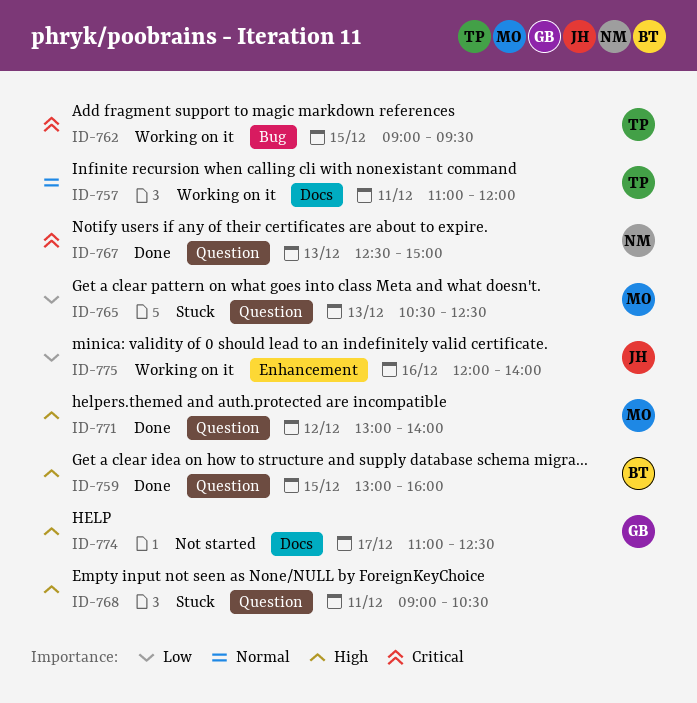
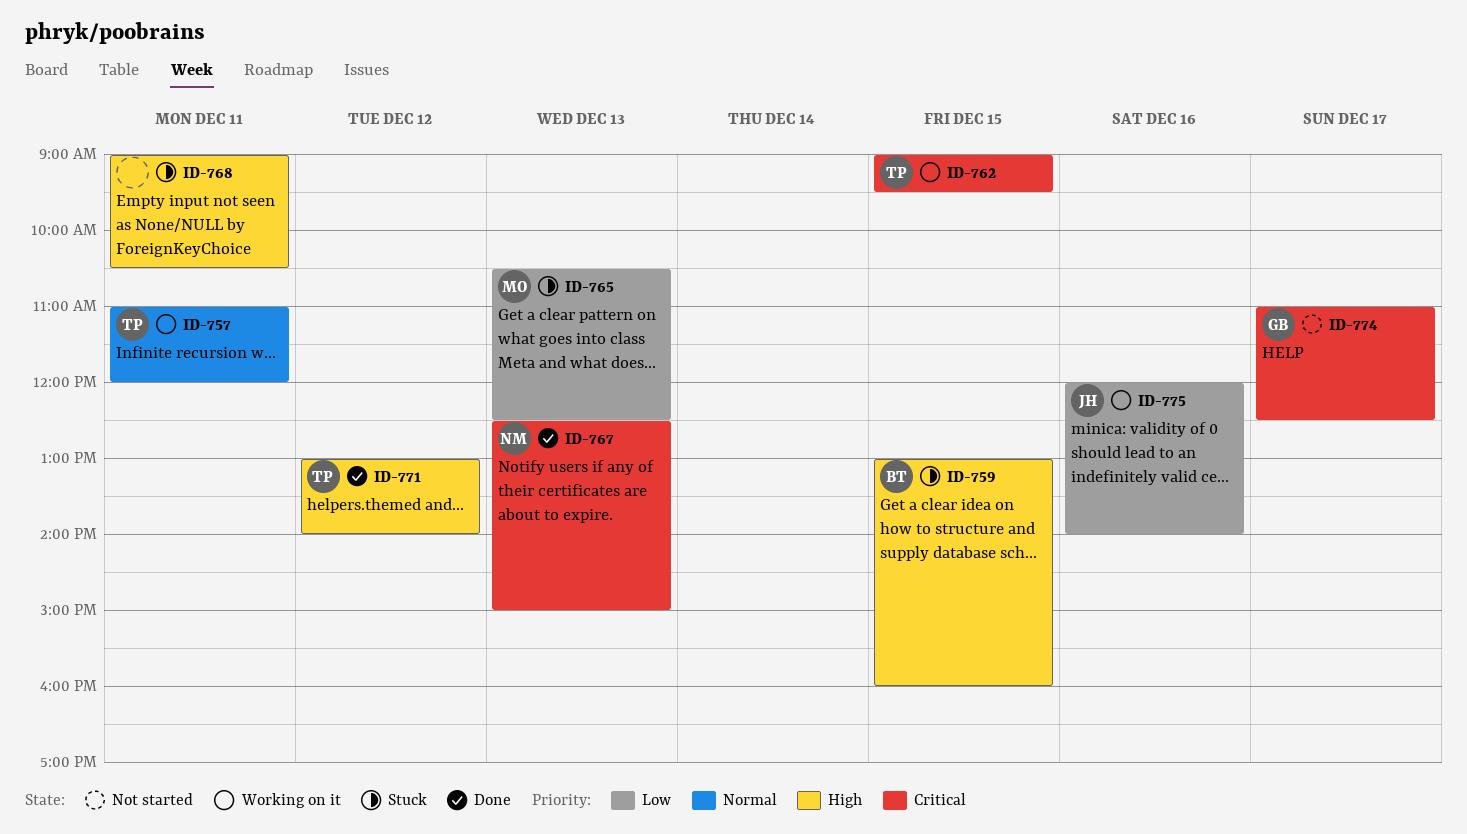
ID-759, status: Done -> Stuck
ID-771, owner: MO -> TP
ID-774, priority: High -> Critical

